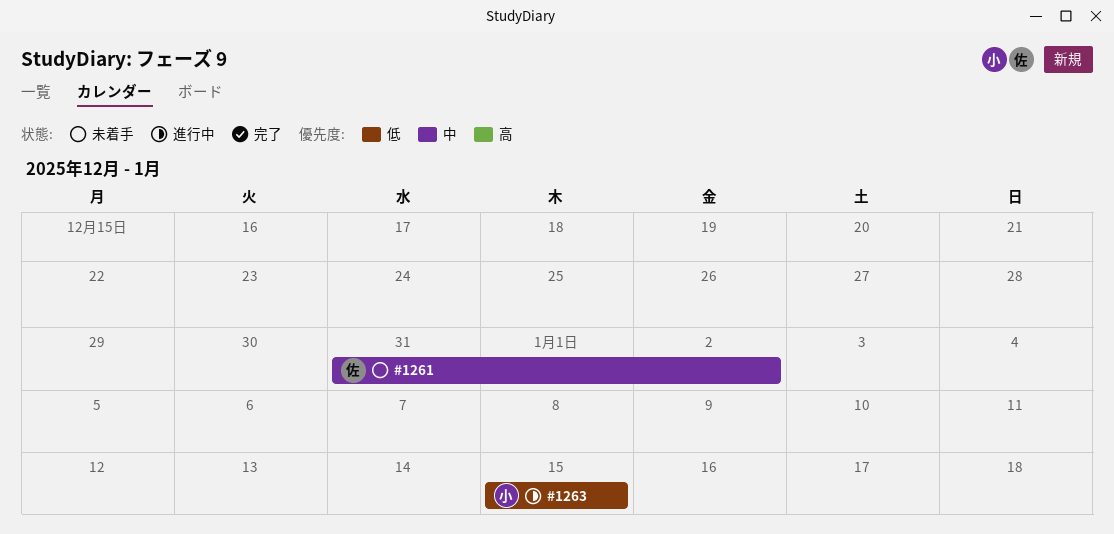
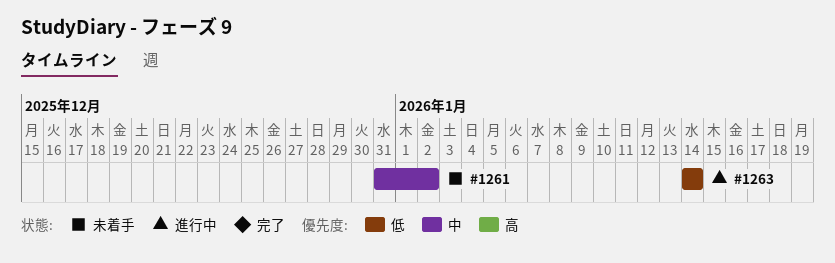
#1263, start: Jan 15 -> Jan 14
#1263, due: Jan 15 -> Jan 14

